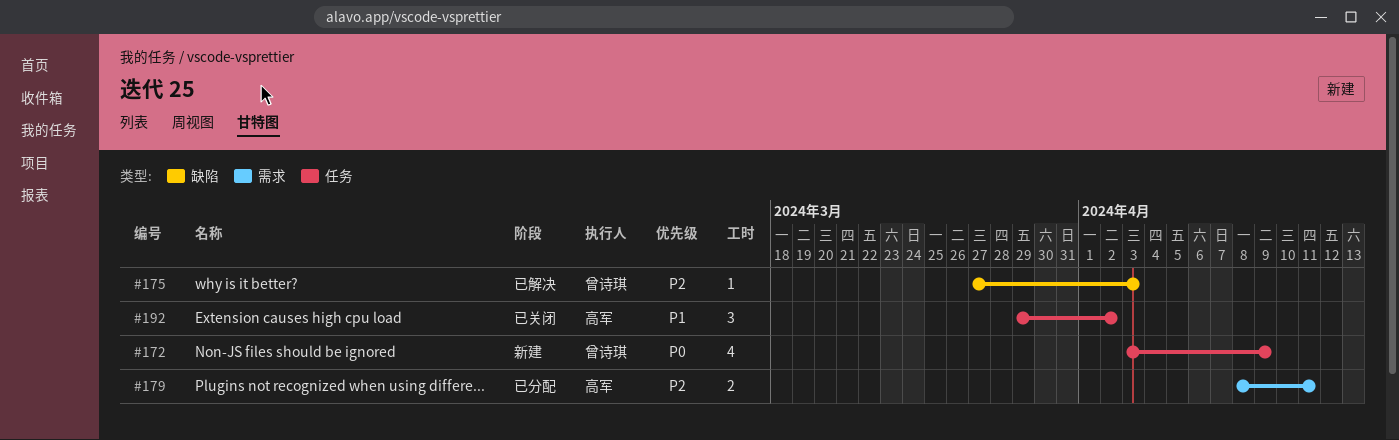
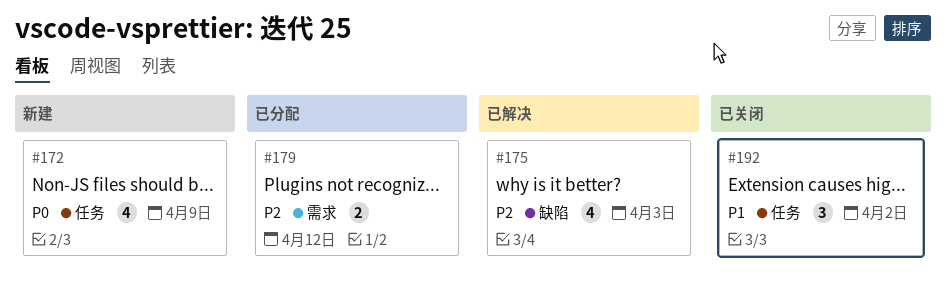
#175, estimate: 1 -> 4
#179, due: Apr 11 -> Apr 12

